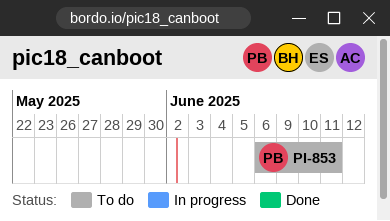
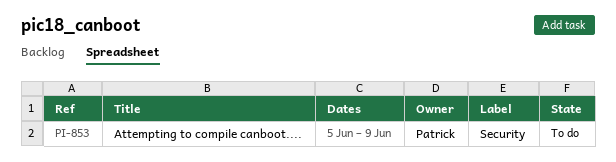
PI-853, start: Jun 6 -> Jun 5
PI-853, due: Jun 11 -> Jun 9

